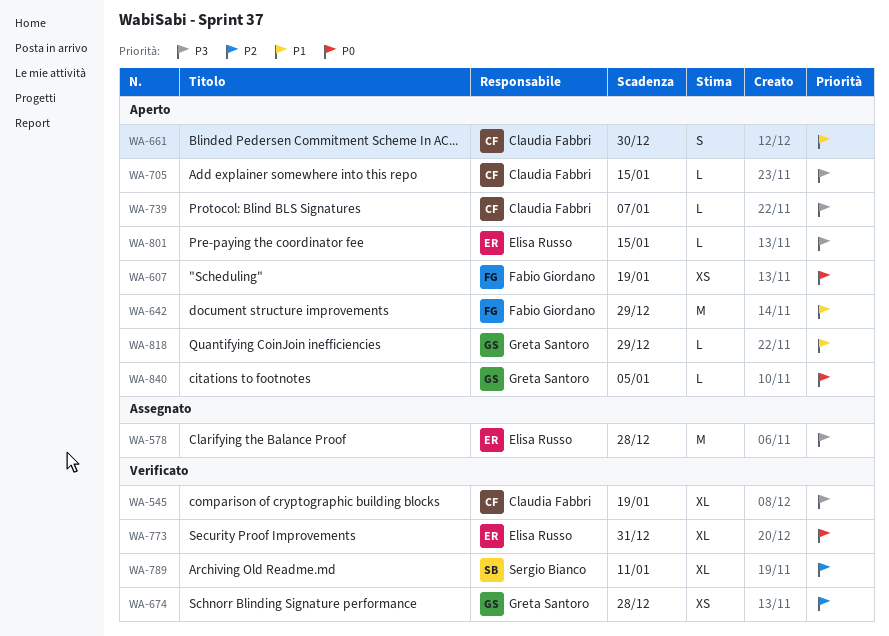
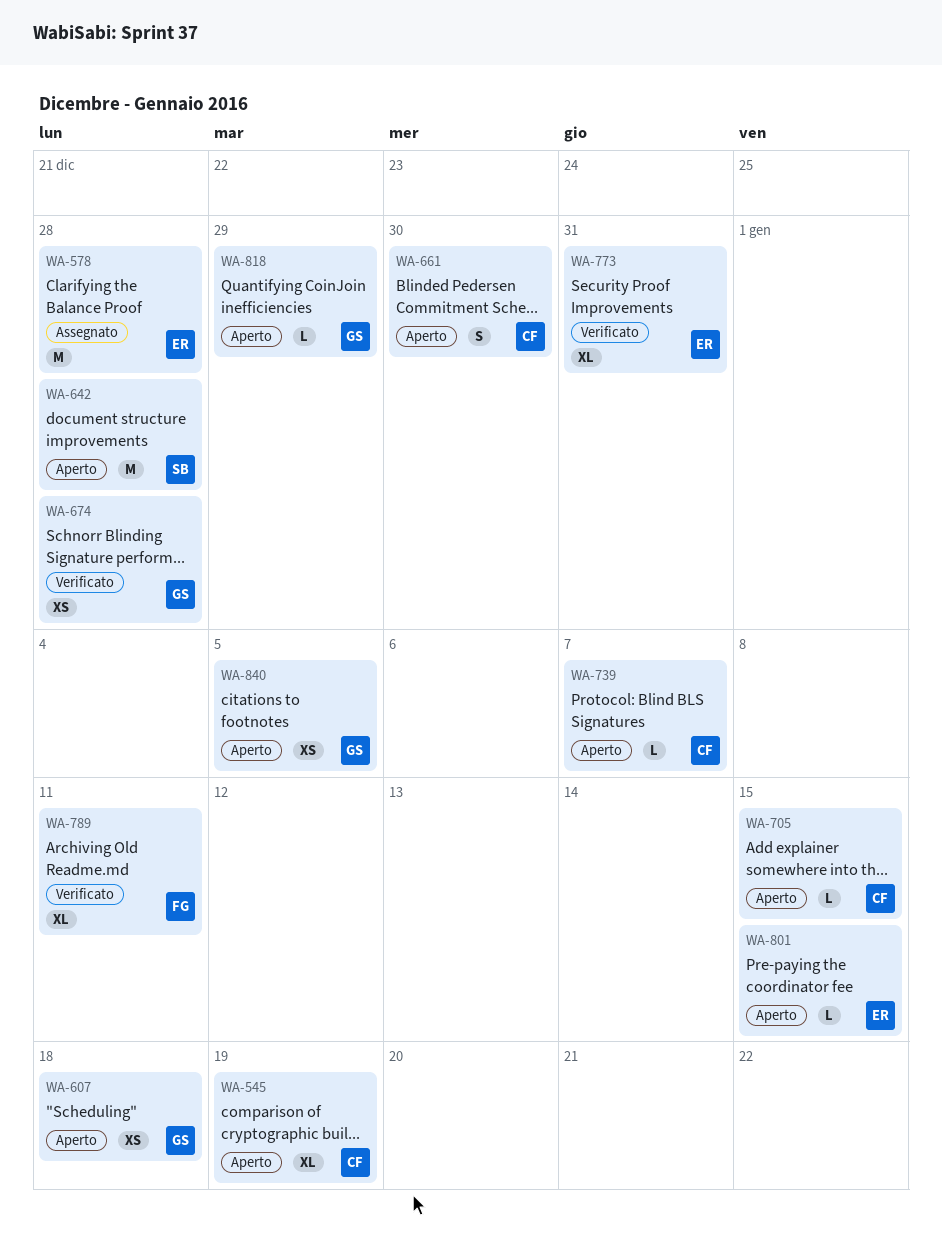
WA-545, status: Verificato -> Aperto
WA-607, owner: Fabio Giordano -> Greta Santoro
WA-607, due: Jan 19 -> Jan 18
WA-642, owner: Fabio Giordano -> Sergio Bianco
WA-642, due: Dec 29 -> Dec 28
WA-789, owner: Sergio Bianco -> Fabio Giordano
WA-840, estimate: L -> XS

